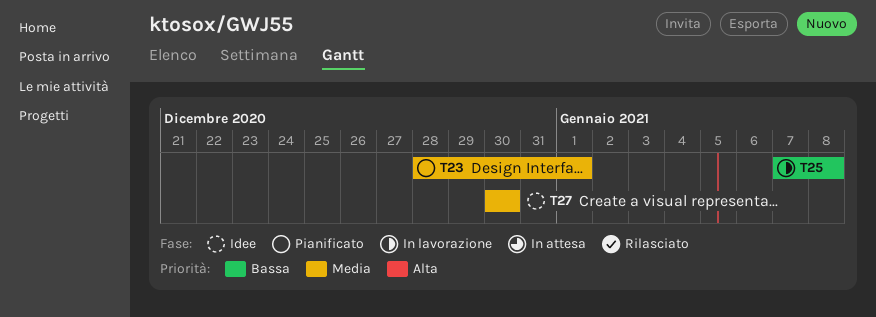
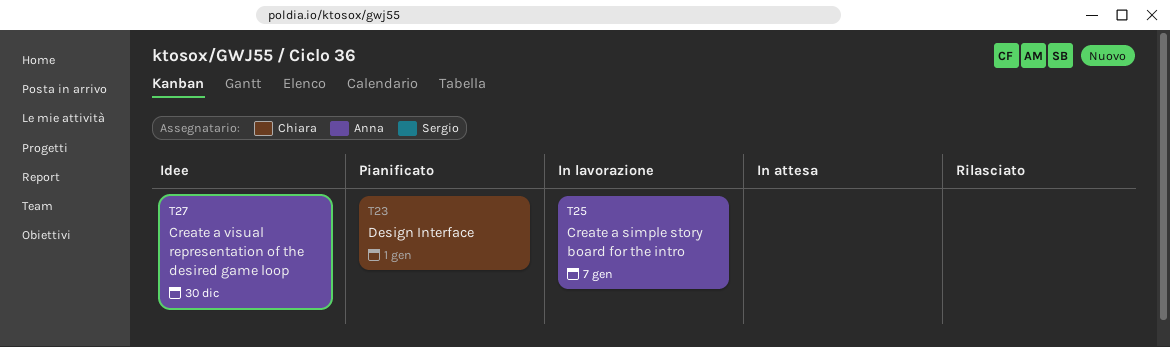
T25, due: Jan 8 -> Jan 7

